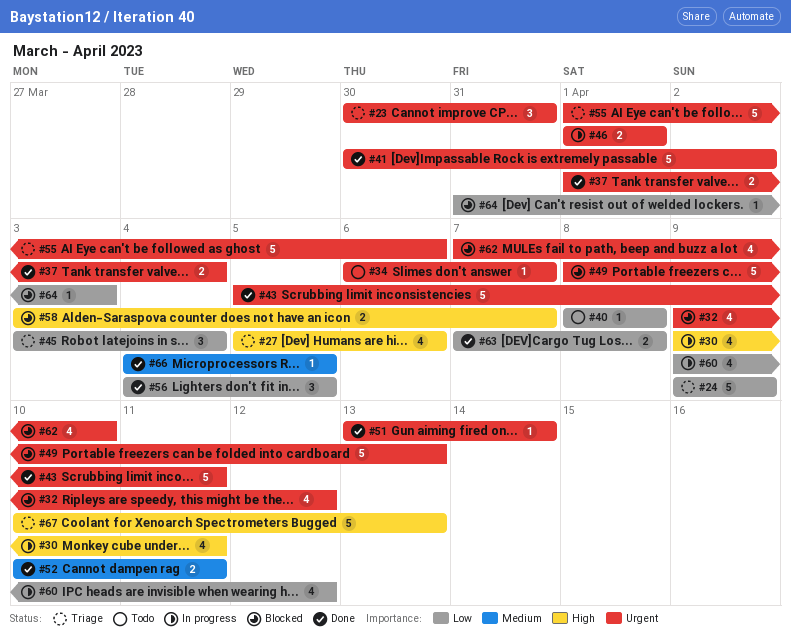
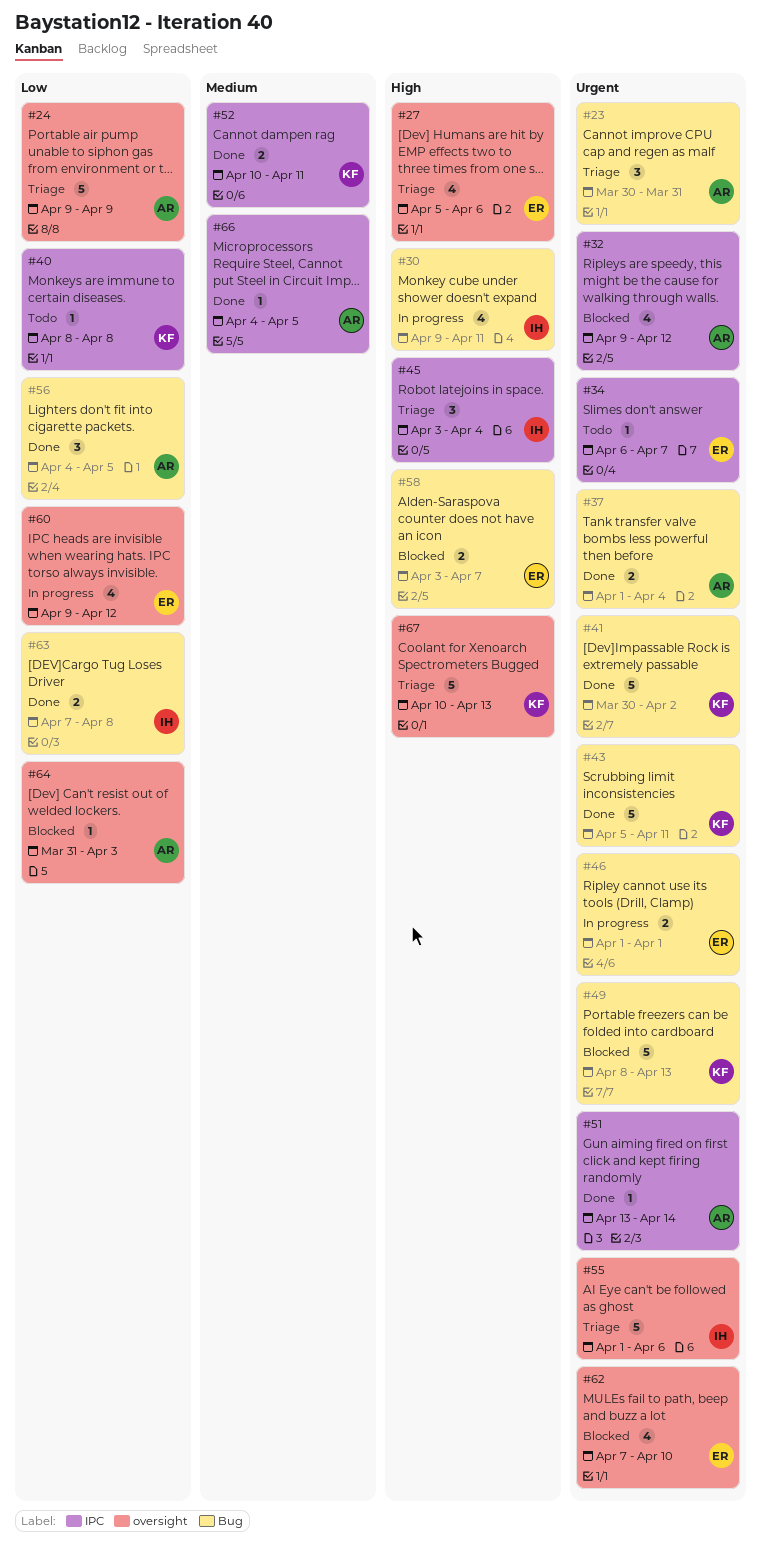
#45, priority: Low -> High

